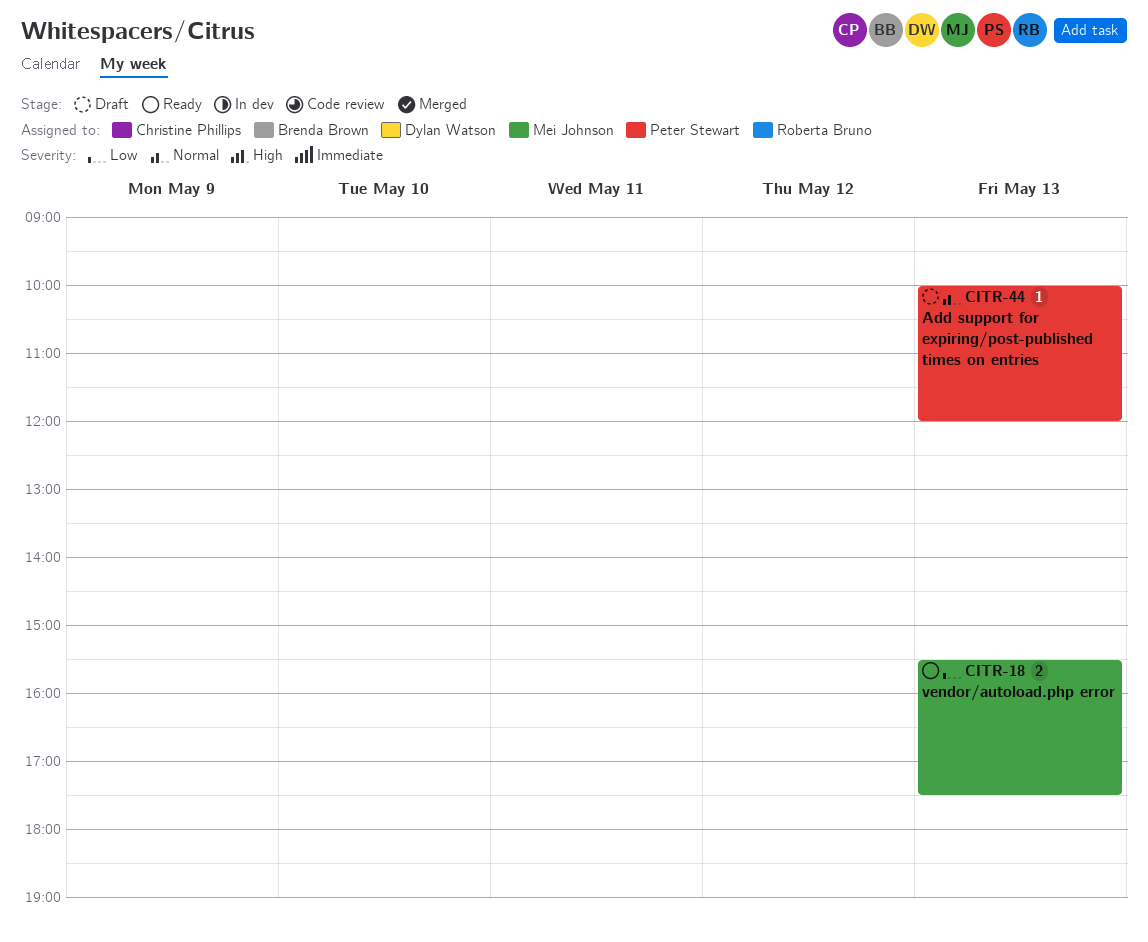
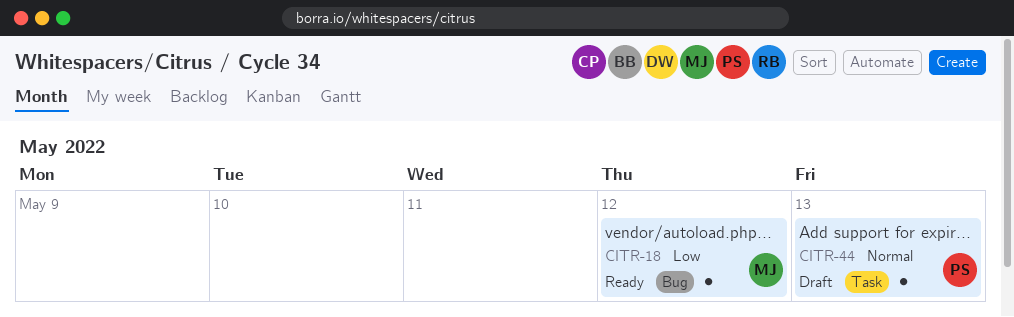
CITR-18, estimate: 2 -> 1
CITR-18, day: May 13 -> May 12

